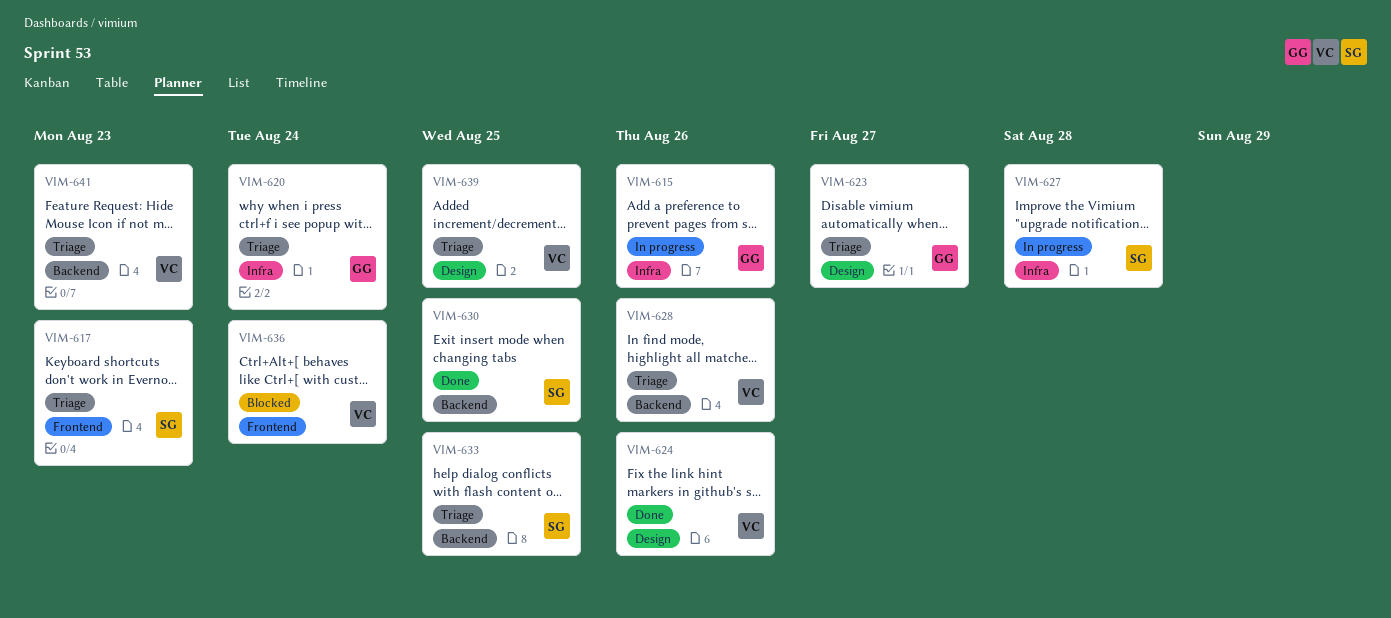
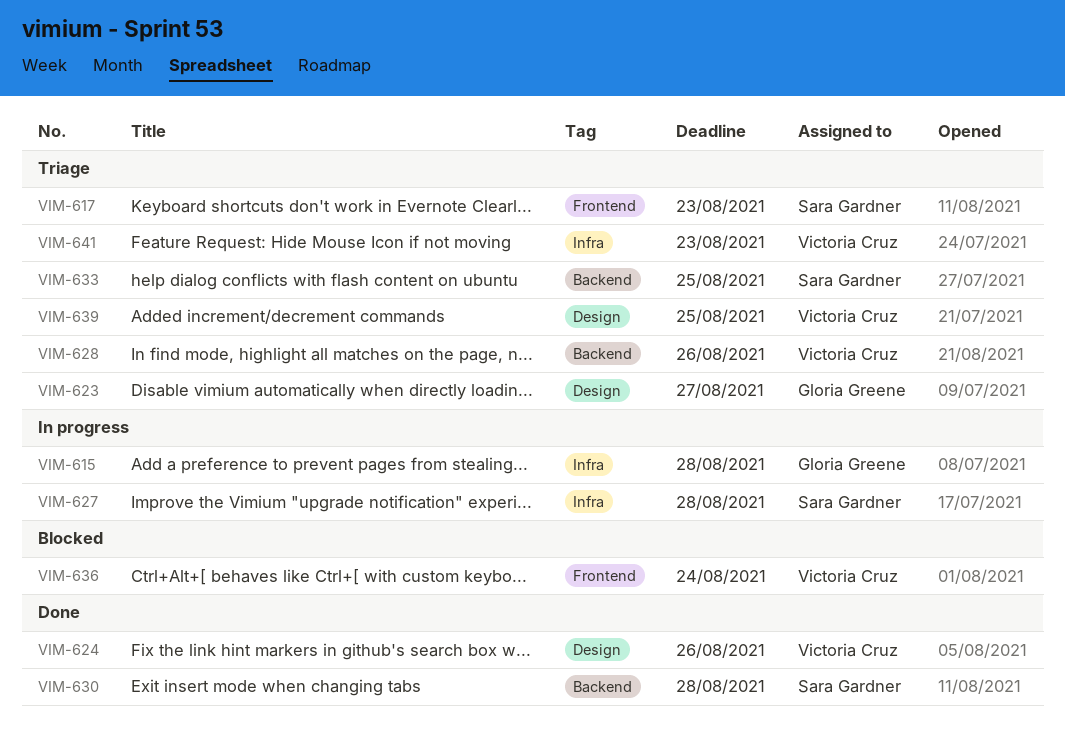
VIM-615, due: Aug 26 -> Aug 28
VIM-620: present -> none
VIM-630, due: Aug 25 -> Aug 28
VIM-641, label: Backend -> Infra

